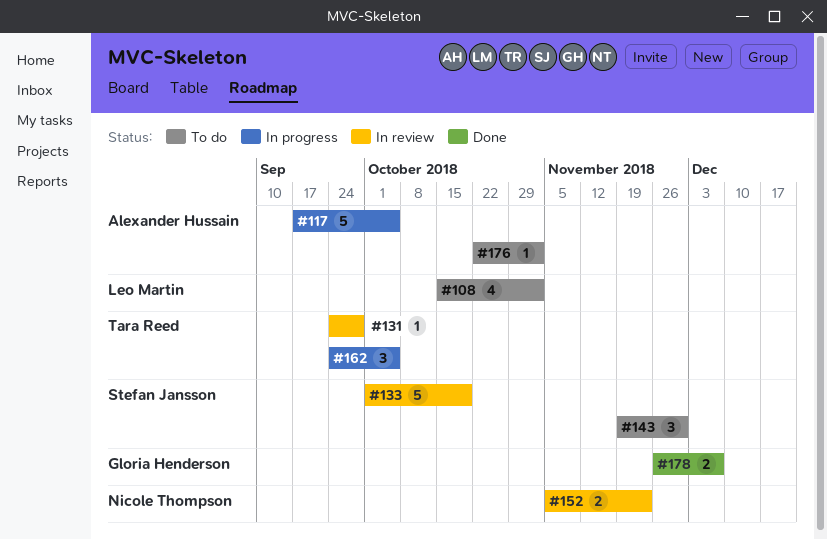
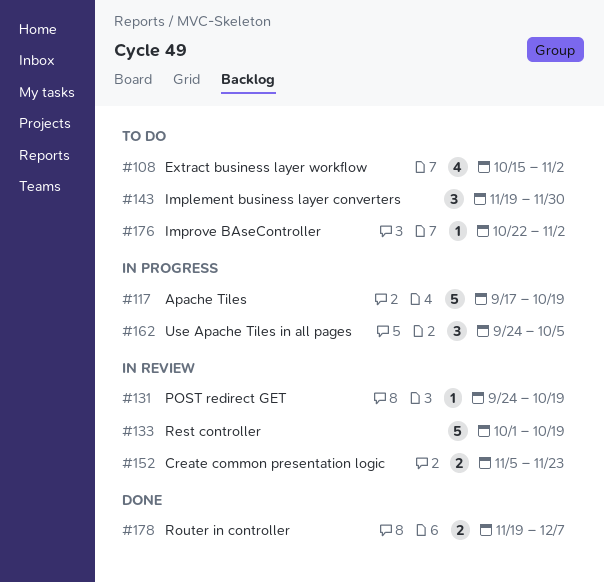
#117, due: Oct 5 -> Oct 19
#131, due: Sep 28 -> Oct 19
#178, start: Nov 26 -> Nov 19

